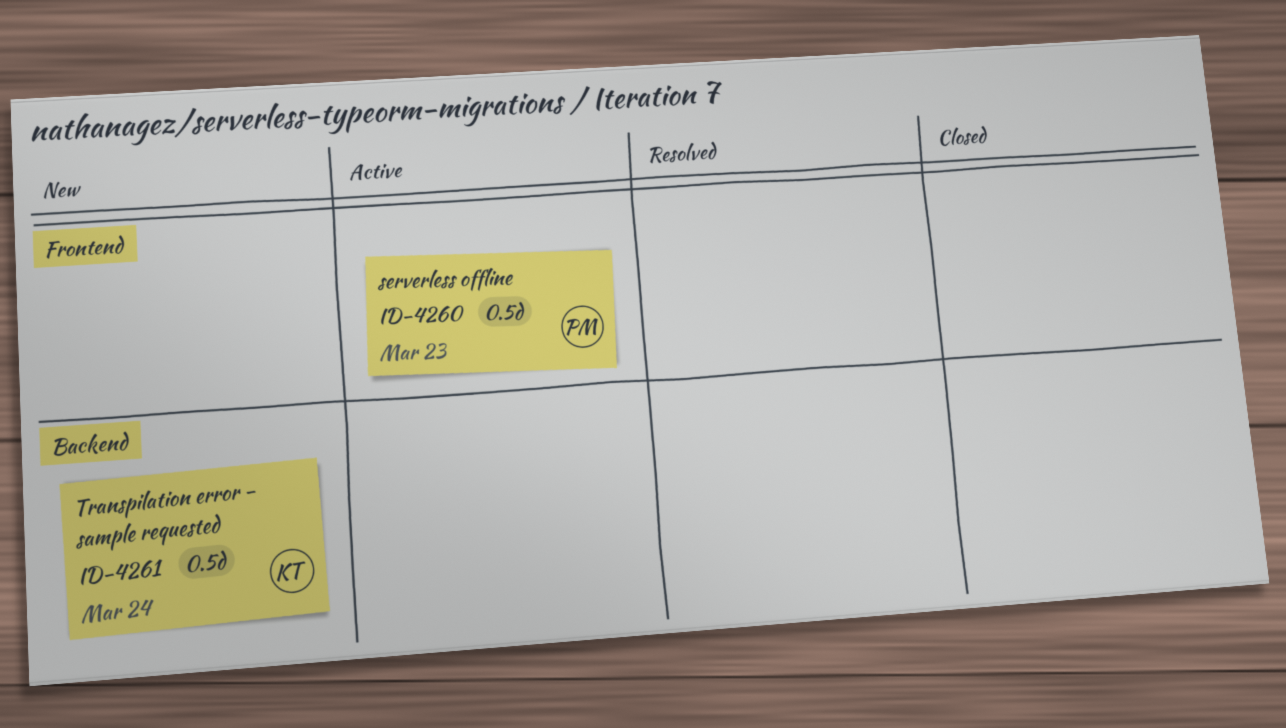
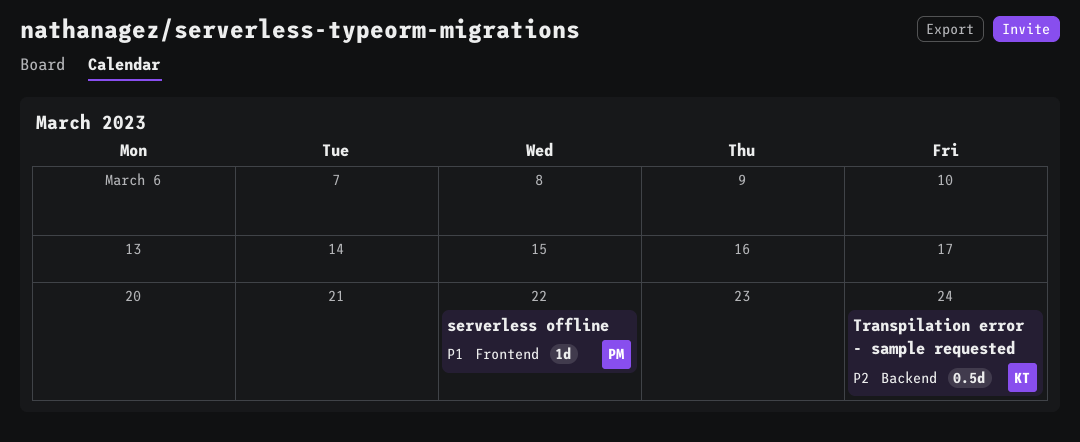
serverless offline, estimate: 0.5d -> 1d
serverless offline, due: Mar 23 -> Mar 22

